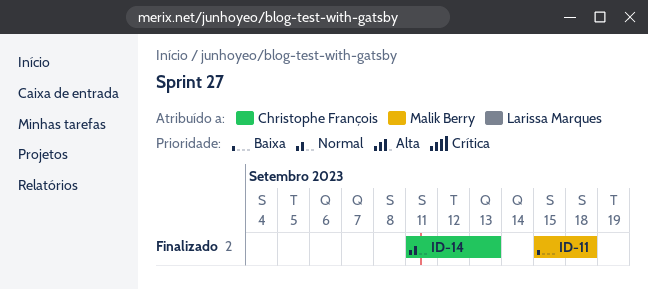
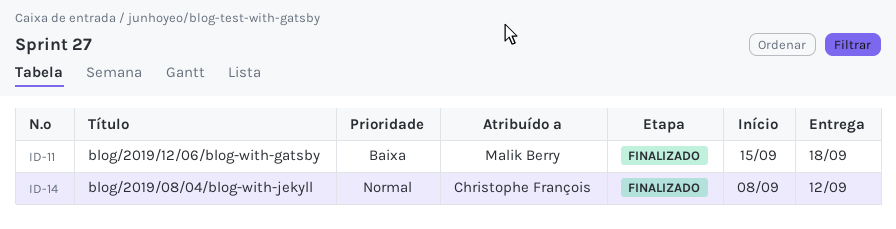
ID-14, start: Sep 11 -> Sep 8
ID-14, due: Sep 13 -> Sep 12

